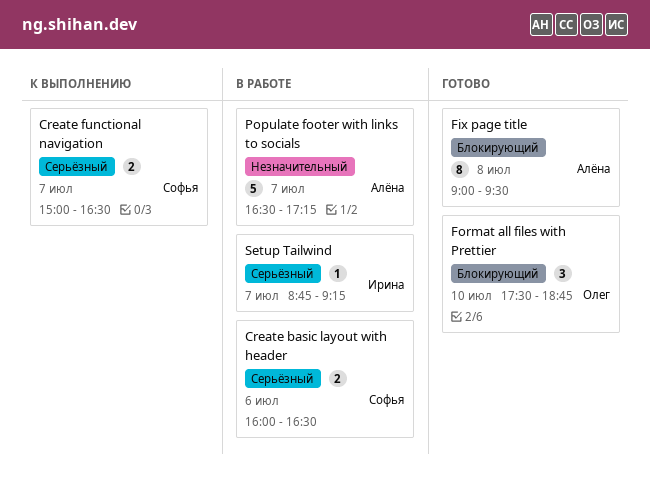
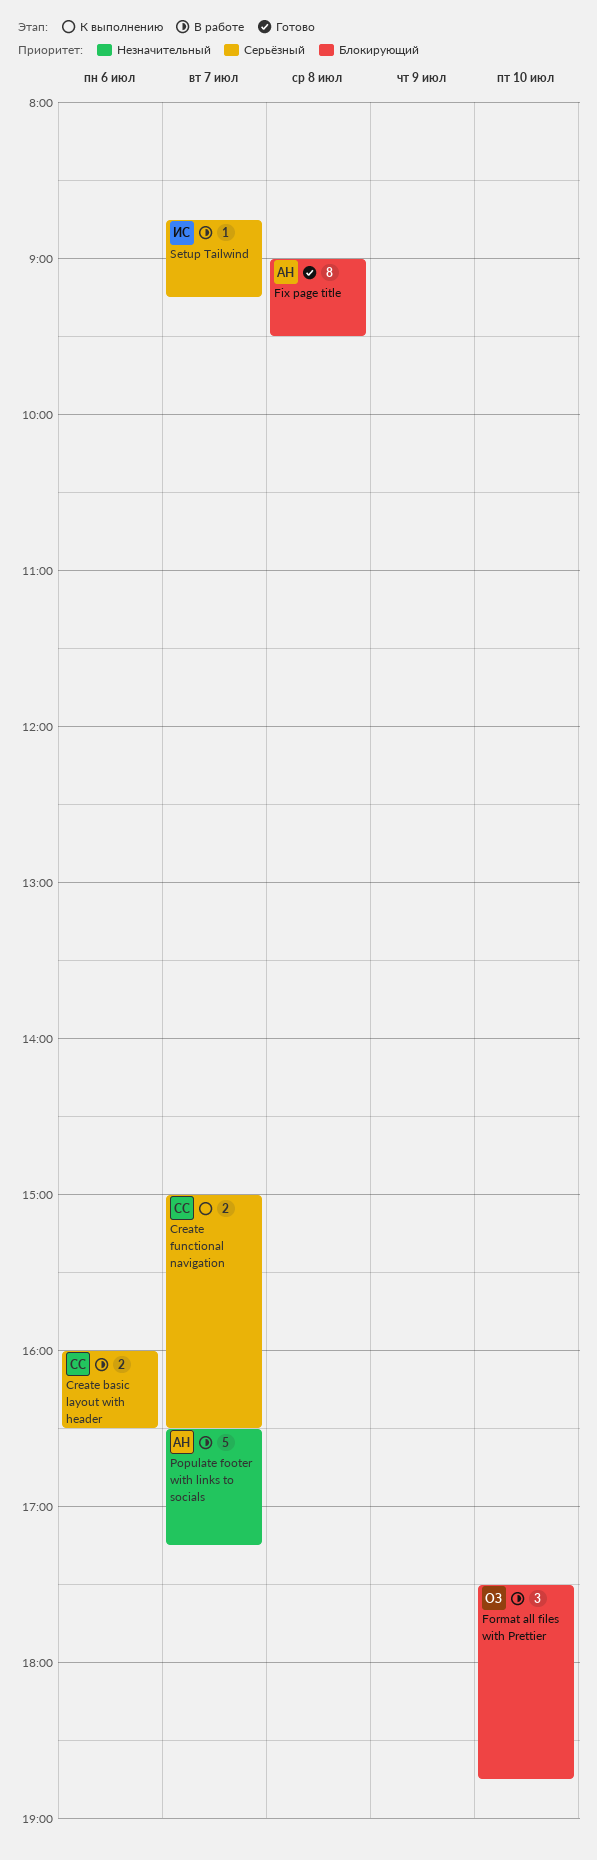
Format all files with Prettier, status: Готово -> В работе

